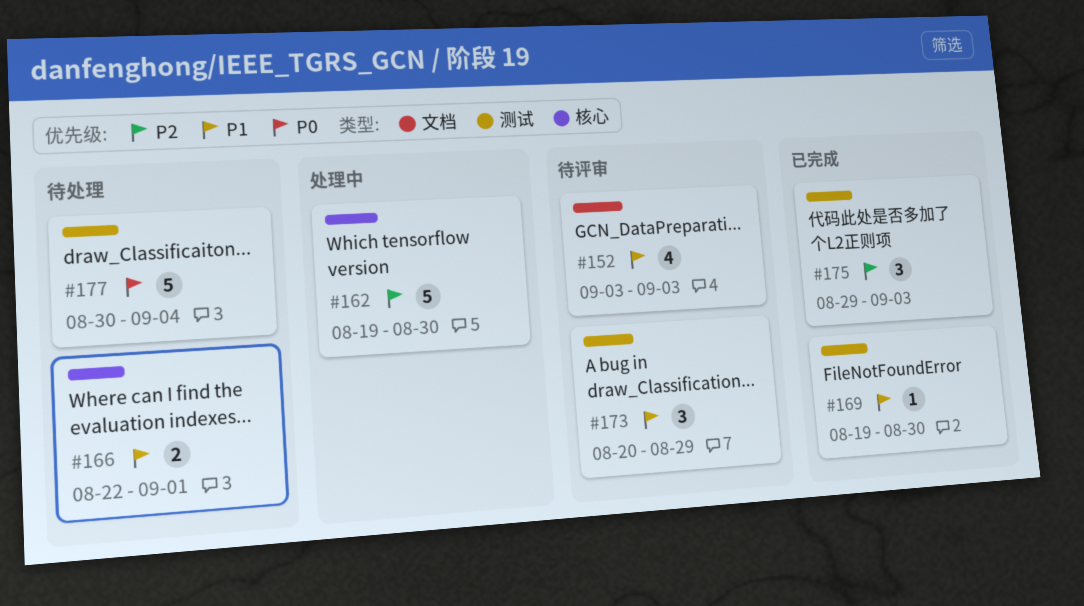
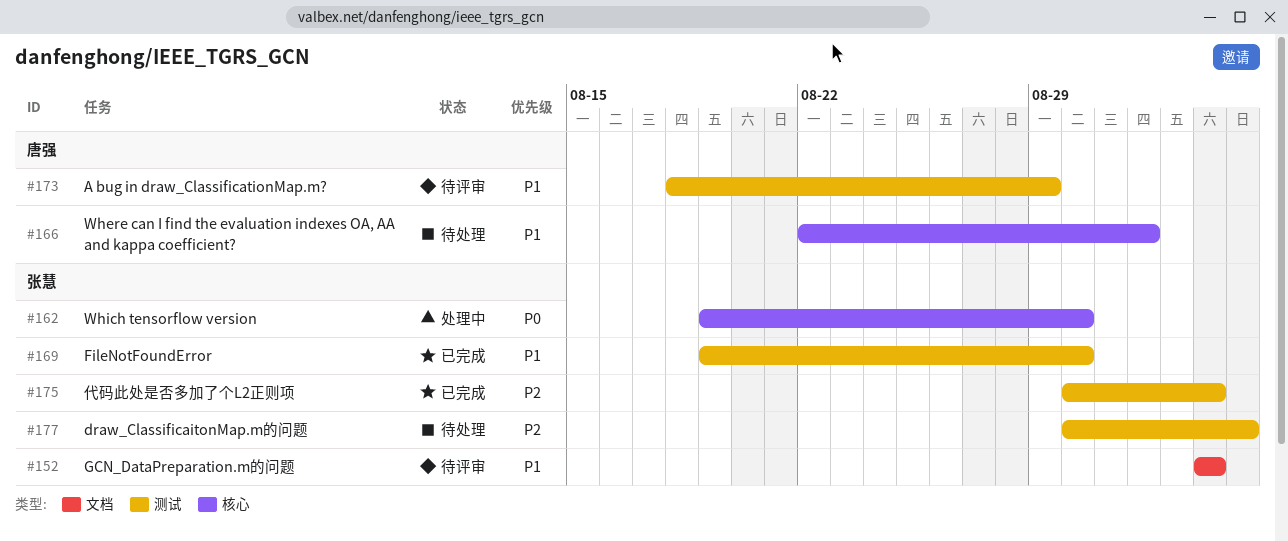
#162, priority: P2 -> P0
#173, start: Aug 20 -> Aug 18
#175, start: Aug 29 -> Aug 30
#177, priority: P0 -> P2

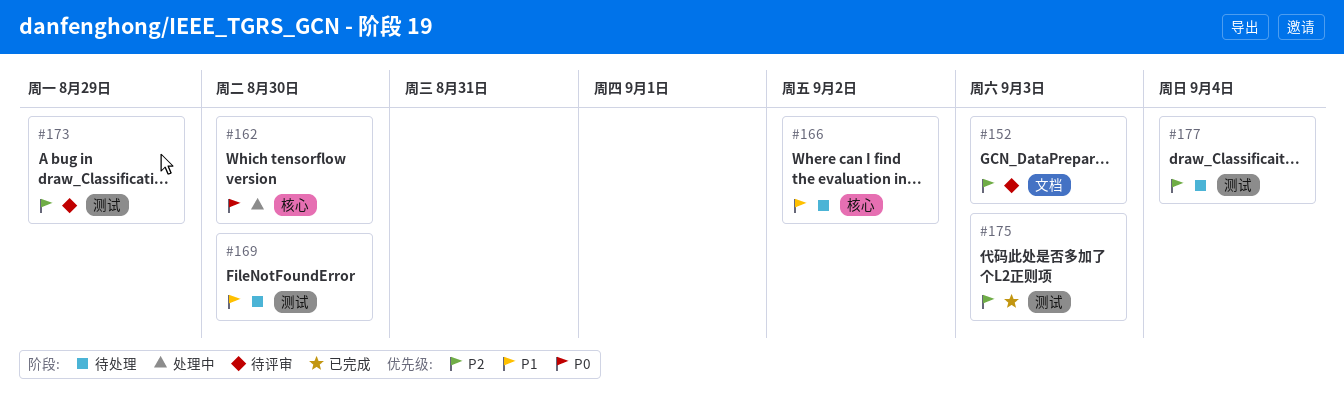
#152, priority: P1 -> P2
#166, due: Sep 1 -> Sep 2
#169, status: 已完成 -> 待处理
#173, priority: P1 -> P2

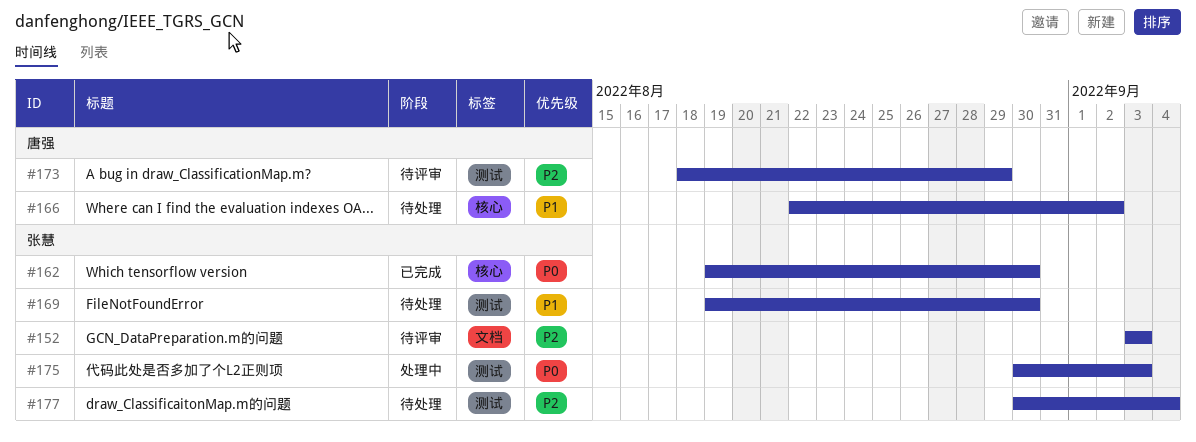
#162, status: 处理中 -> 已完成
#175, status: 已完成 -> 处理中
#175, priority: P2 -> P0

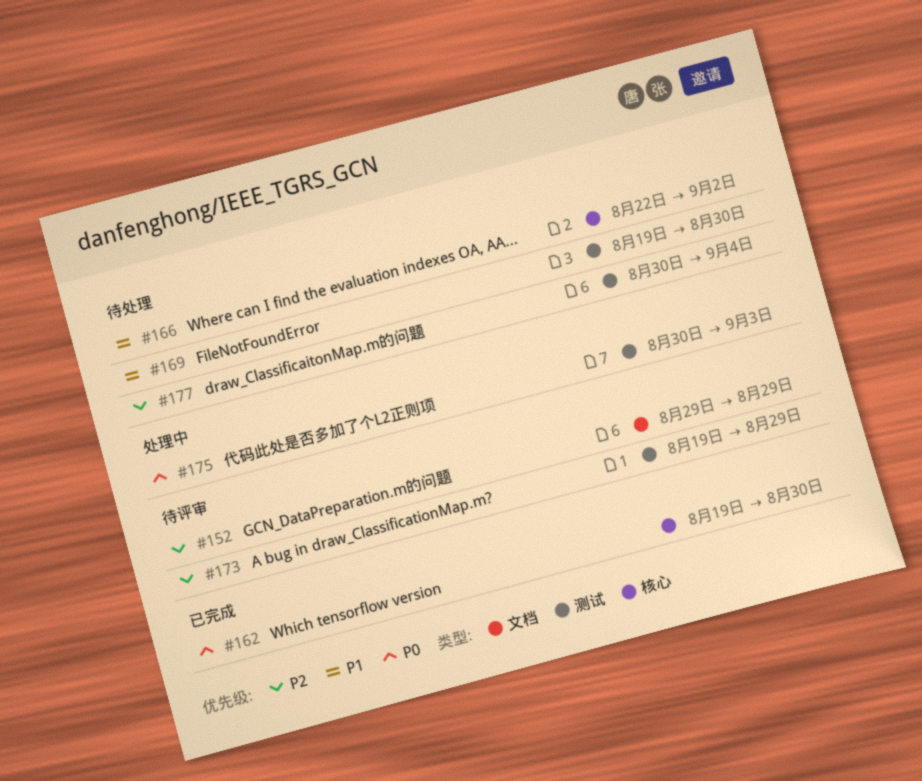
#152, start: Sep 3 -> Aug 29
#152, due: Sep 3 -> Aug 29
#173, start: Aug 18 -> Aug 19

